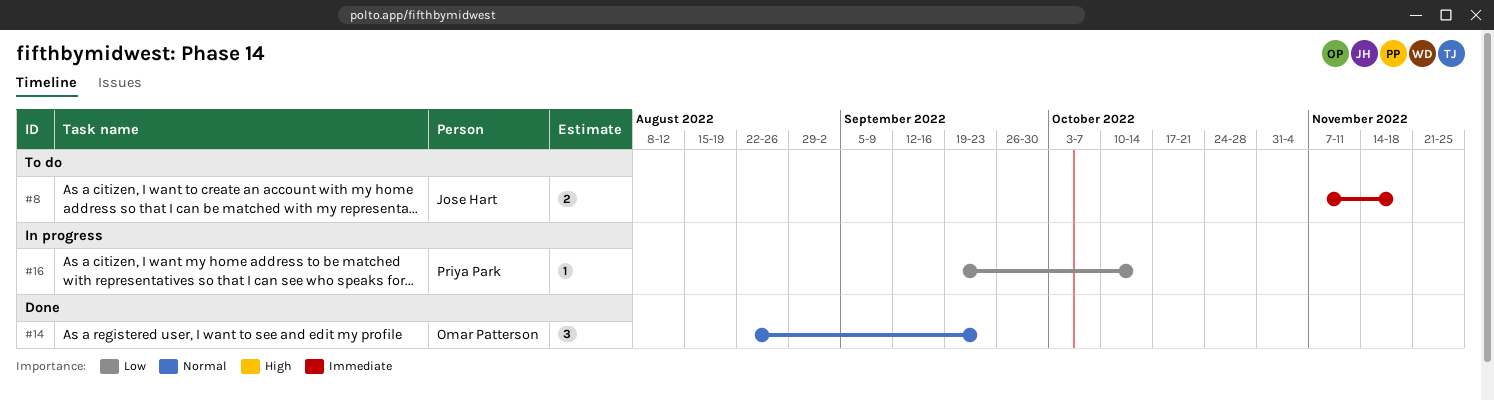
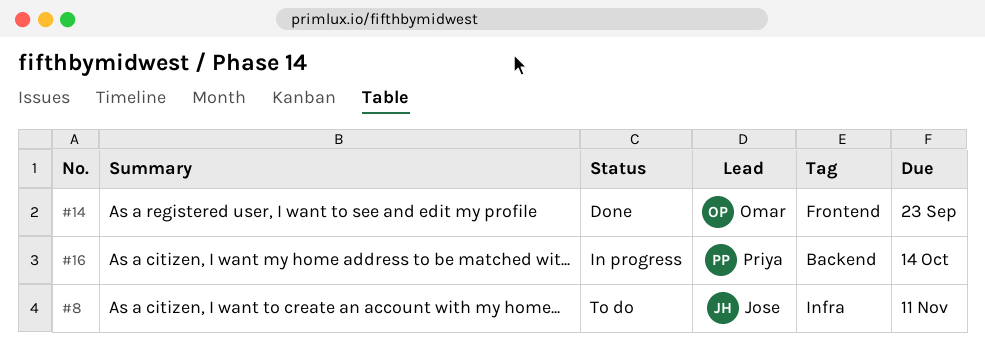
#8, due: Nov 18 -> Nov 11

